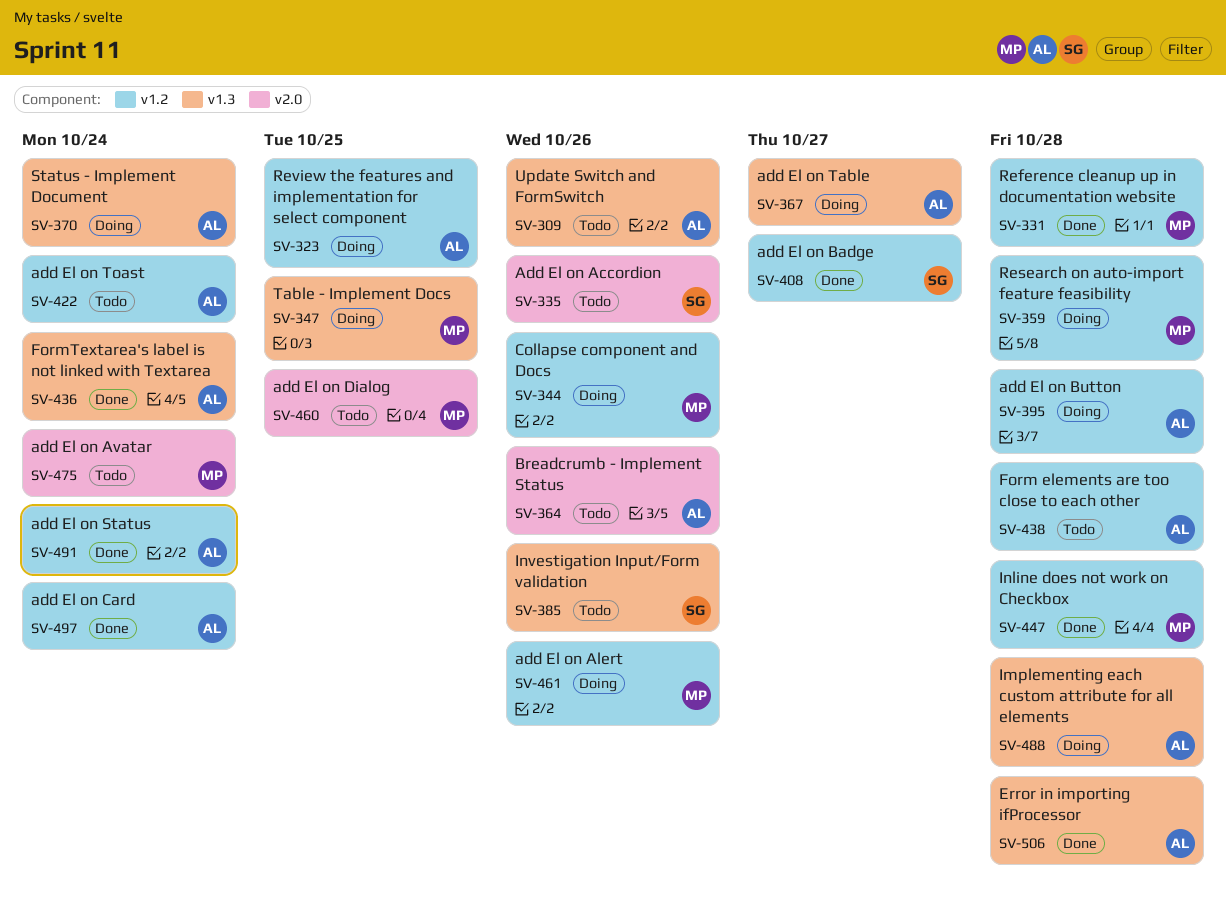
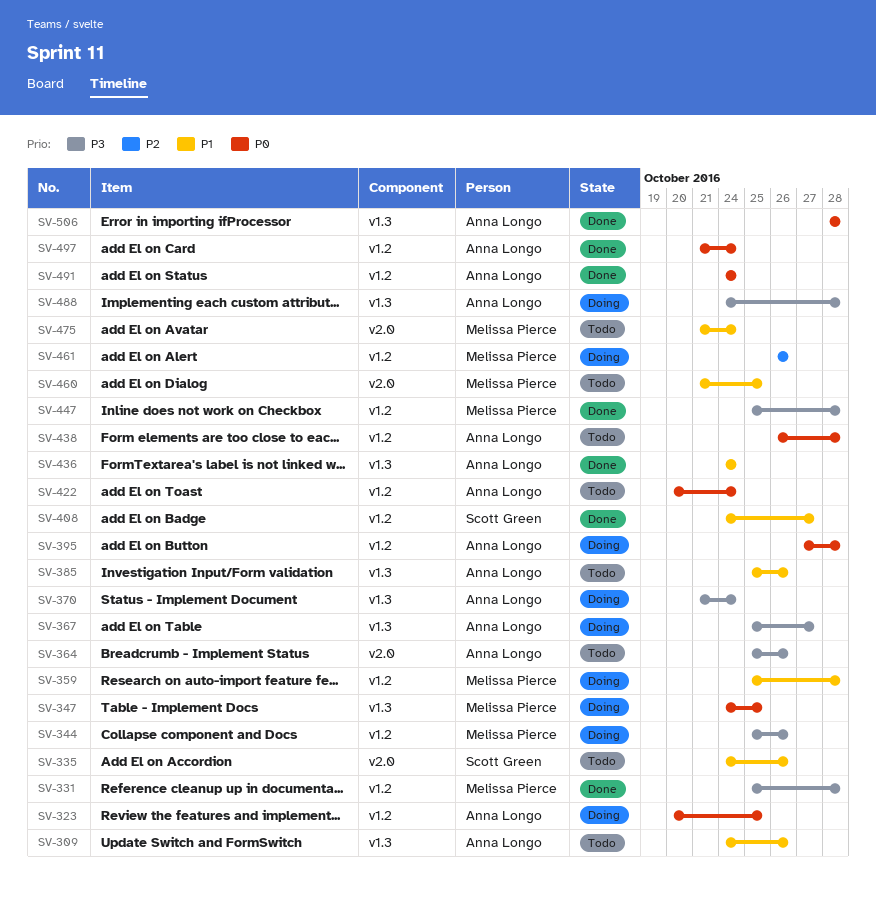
SV-385, owner: Scott Green -> Anna Longo

